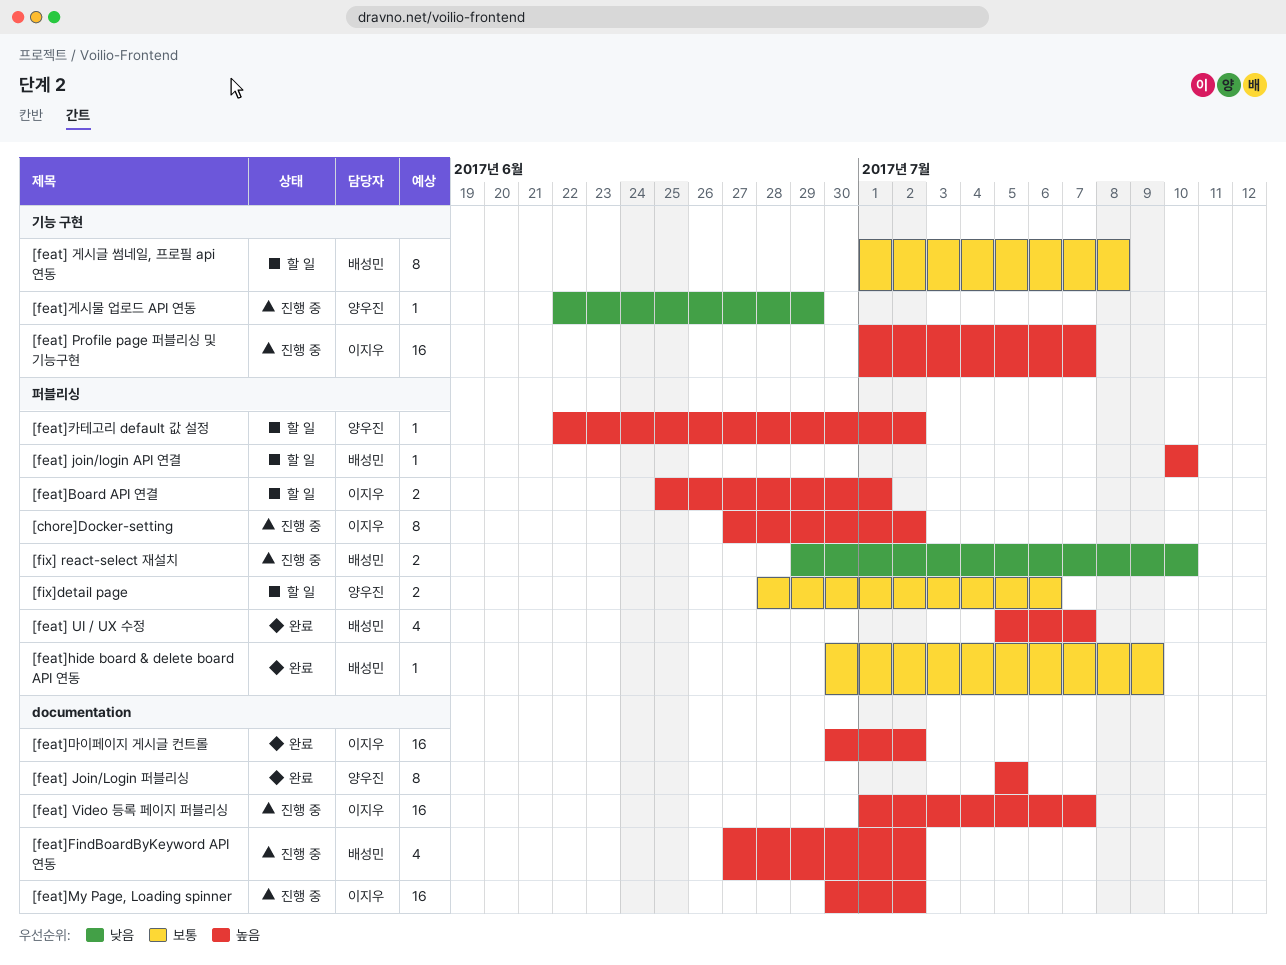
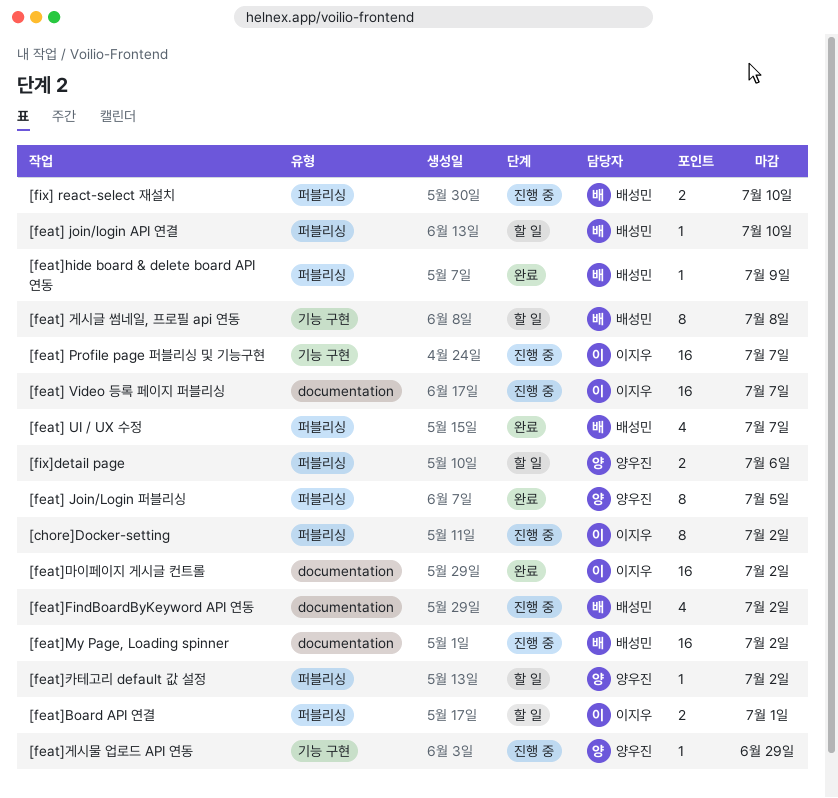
[feat] Join/Login 퍼블리싱, label: documentation -> 퍼블리싱
[feat]My Page, Loading spinner, owner: 이지우 -> 배성민

